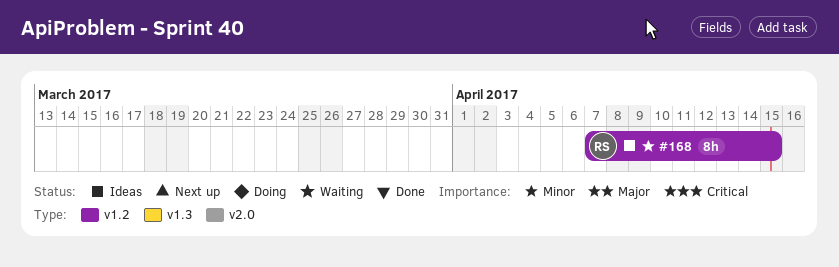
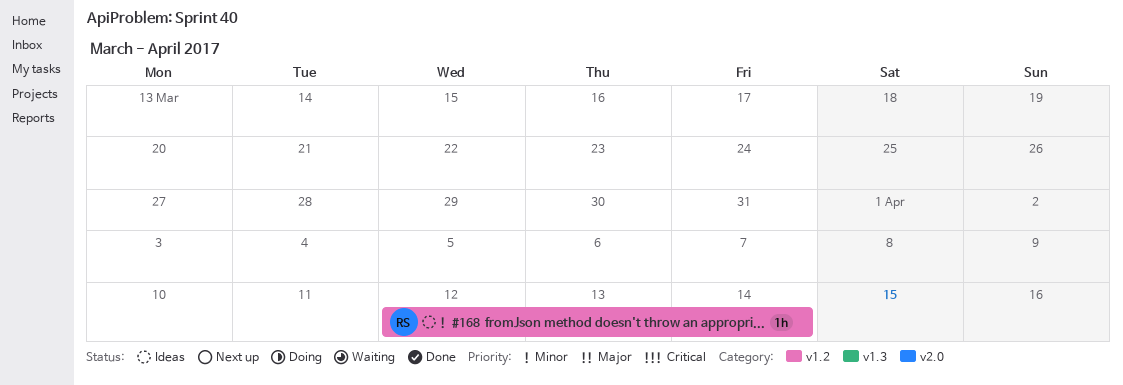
#168, estimate: 8h -> 1h
#168, start: Apr 7 -> Apr 12
#168, due: Apr 15 -> Apr 14

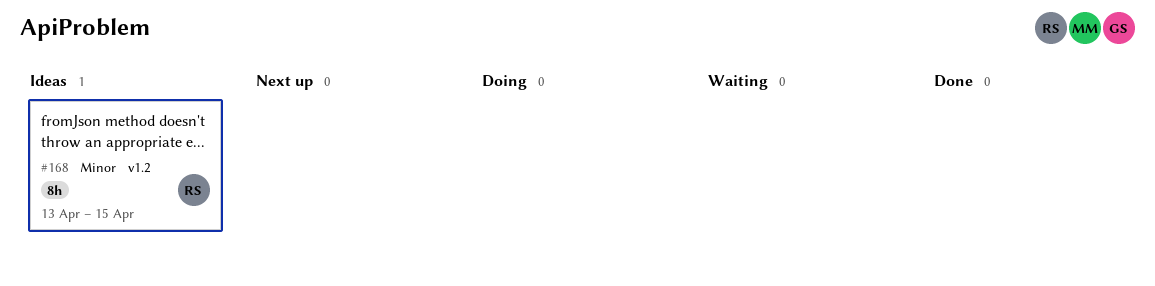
#168, estimate: 1h -> 8h
#168, start: Apr 12 -> Apr 13
#168, due: Apr 14 -> Apr 15

